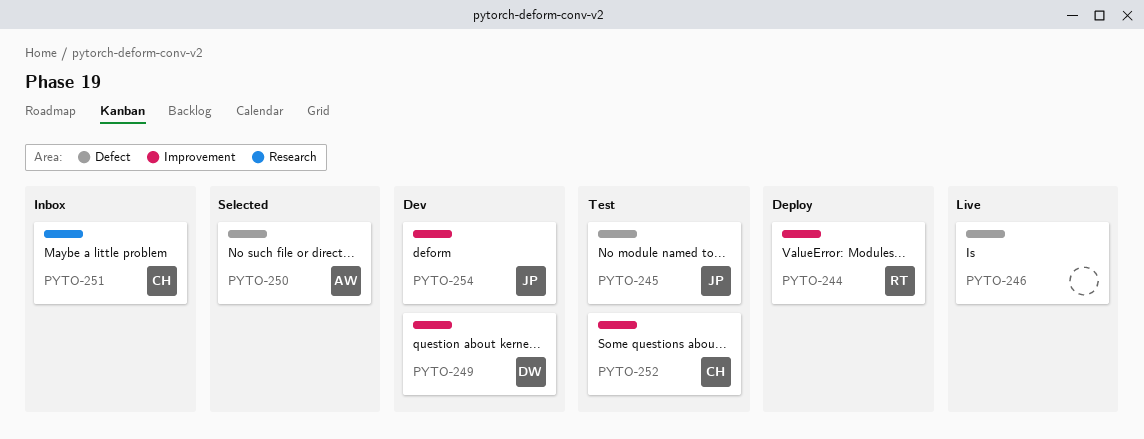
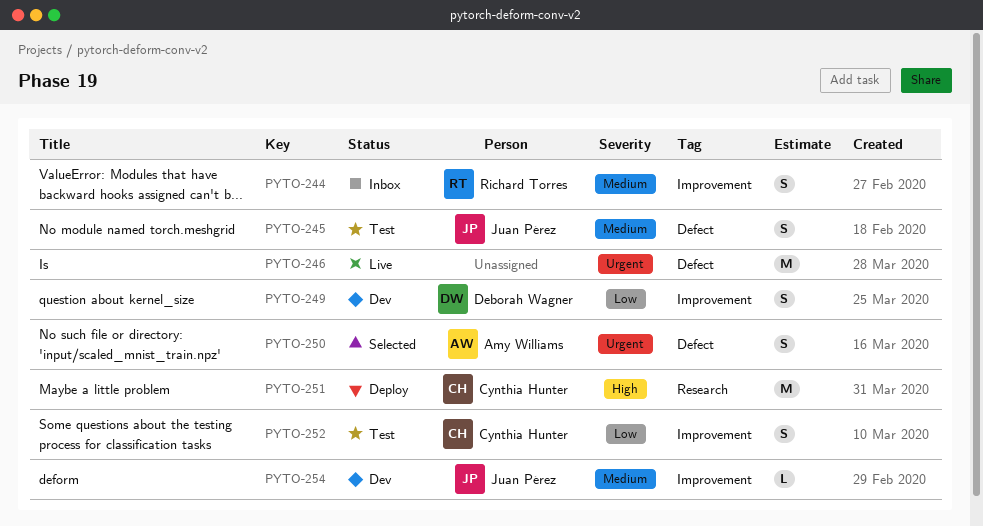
PYTO-244, status: Deploy -> Inbox
PYTO-251, status: Inbox -> Deploy

